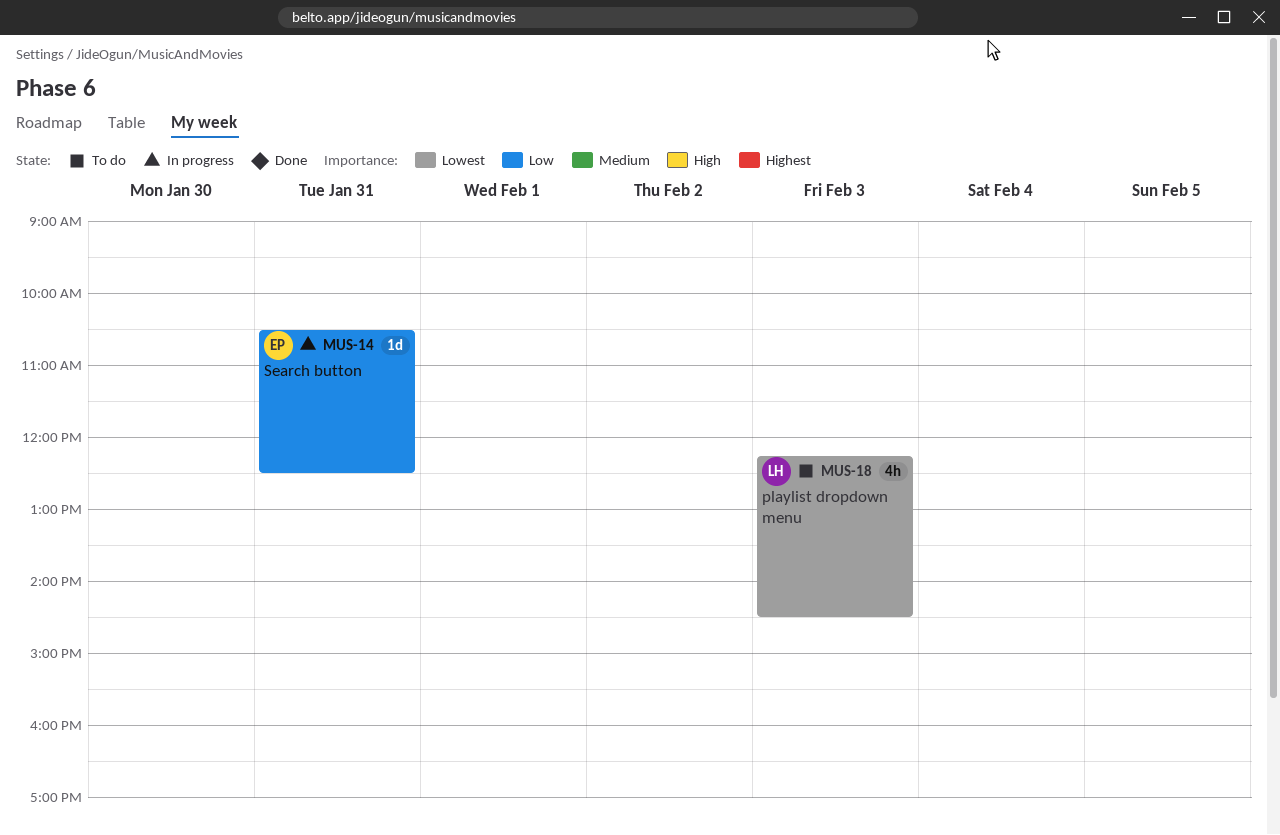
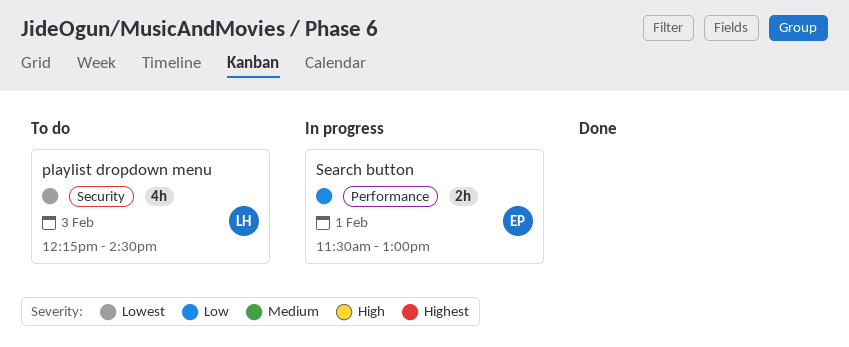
Search button, estimate: 1d -> 2h
Search button, day: Jan 31 -> Feb 1
Search button, begins: 10:30 -> 11:30
Search button, ends: 12:30 -> 13:00

